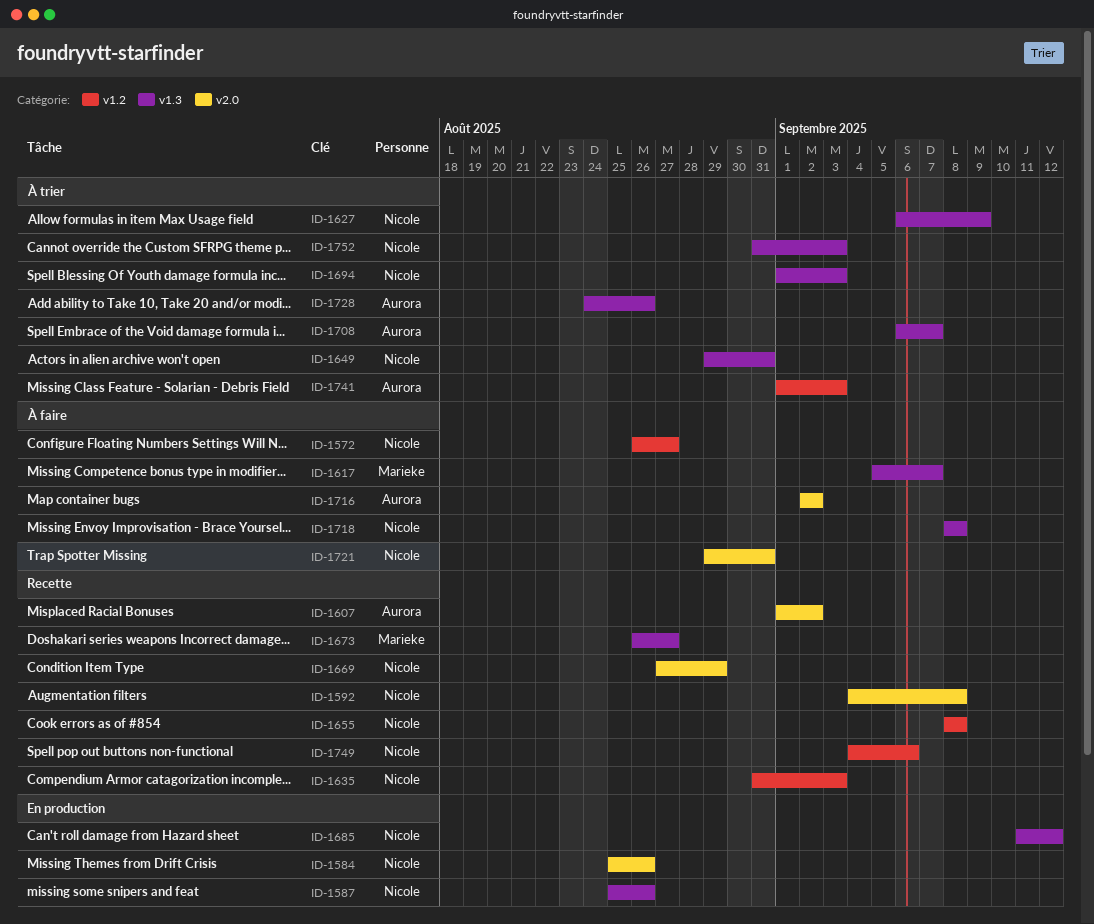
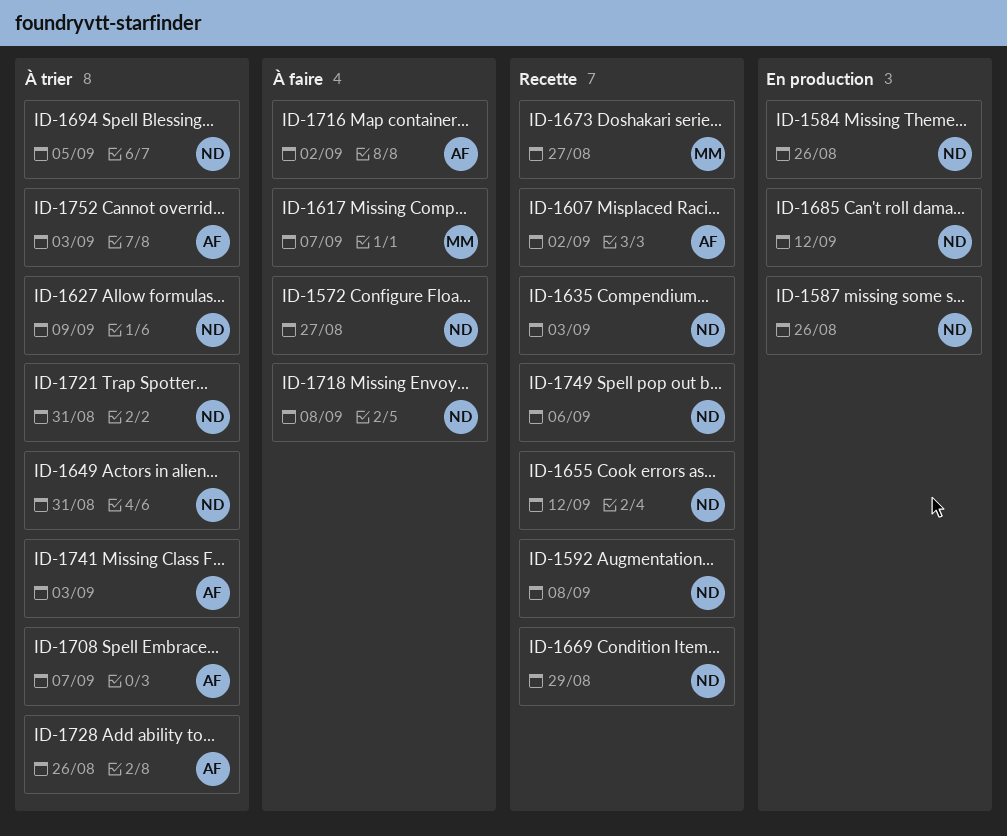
ID-1655, due: Sep 8 -> Sep 12
ID-1694, due: Sep 3 -> Sep 5
ID-1721, status: À faire -> À trier
ID-1752, owner: Nicole -> Aurora

